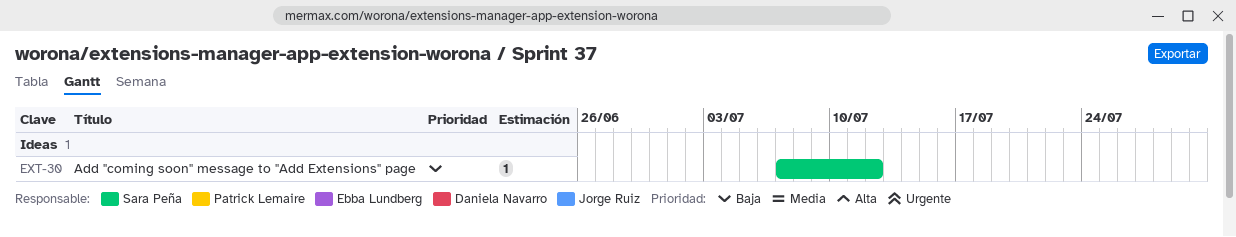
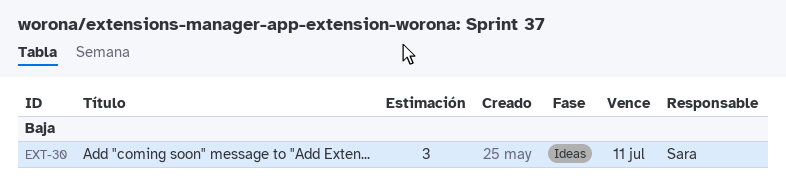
EXT-30, estimate: 1 -> 3
EXT-30, due: Jul 12 -> Jul 11

